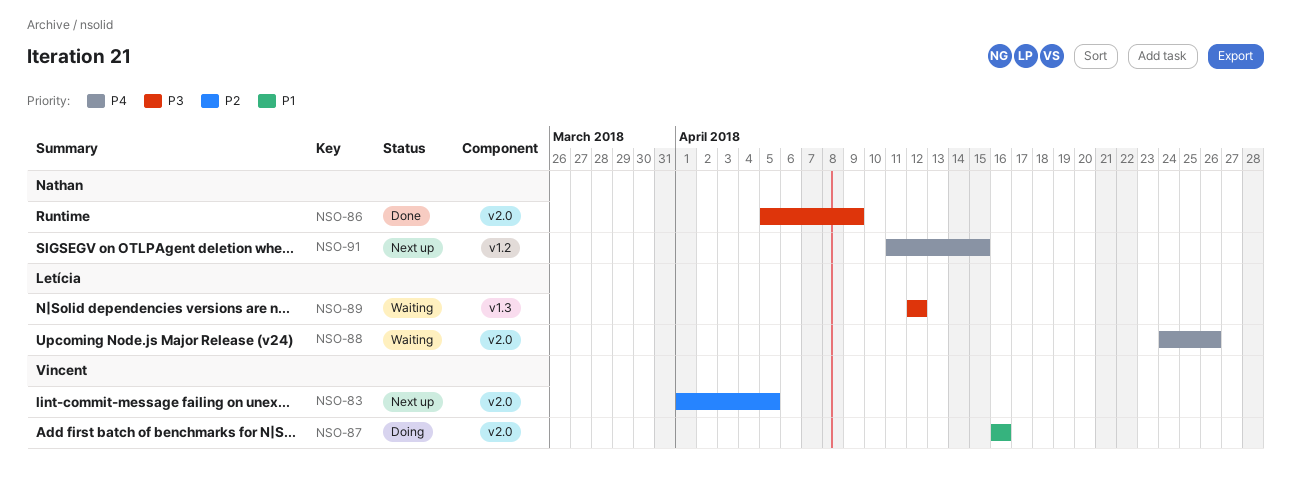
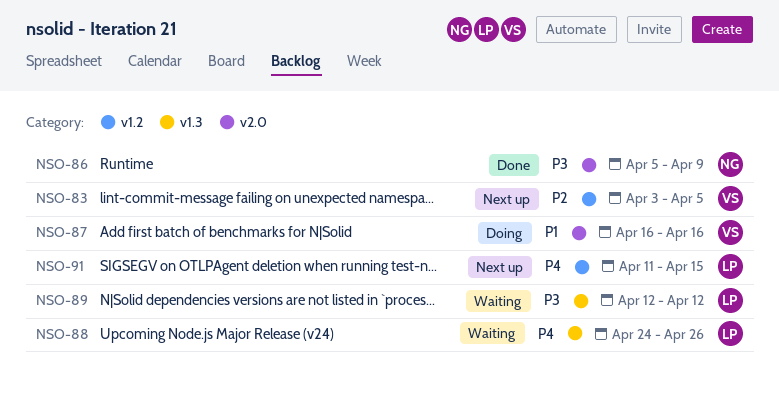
NSO-83, label: v2.0 -> v1.2
NSO-83, start: Apr 1 -> Apr 3
NSO-88, label: v2.0 -> v1.3
NSO-91, owner: Nathan -> Letícia

